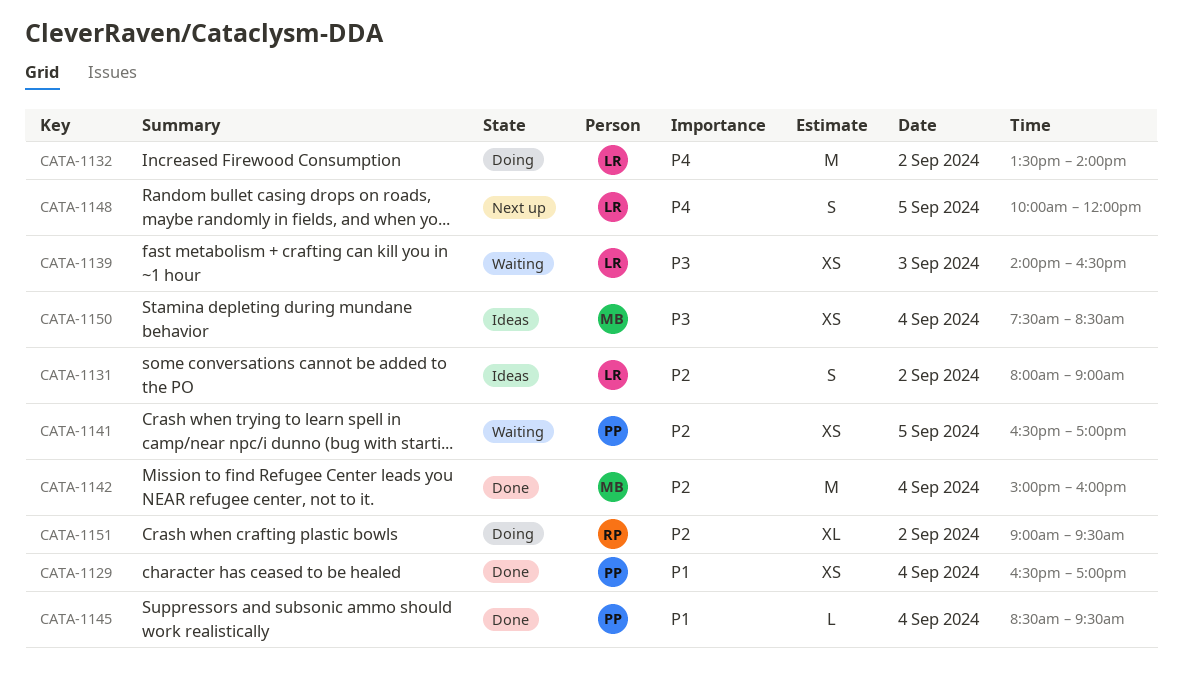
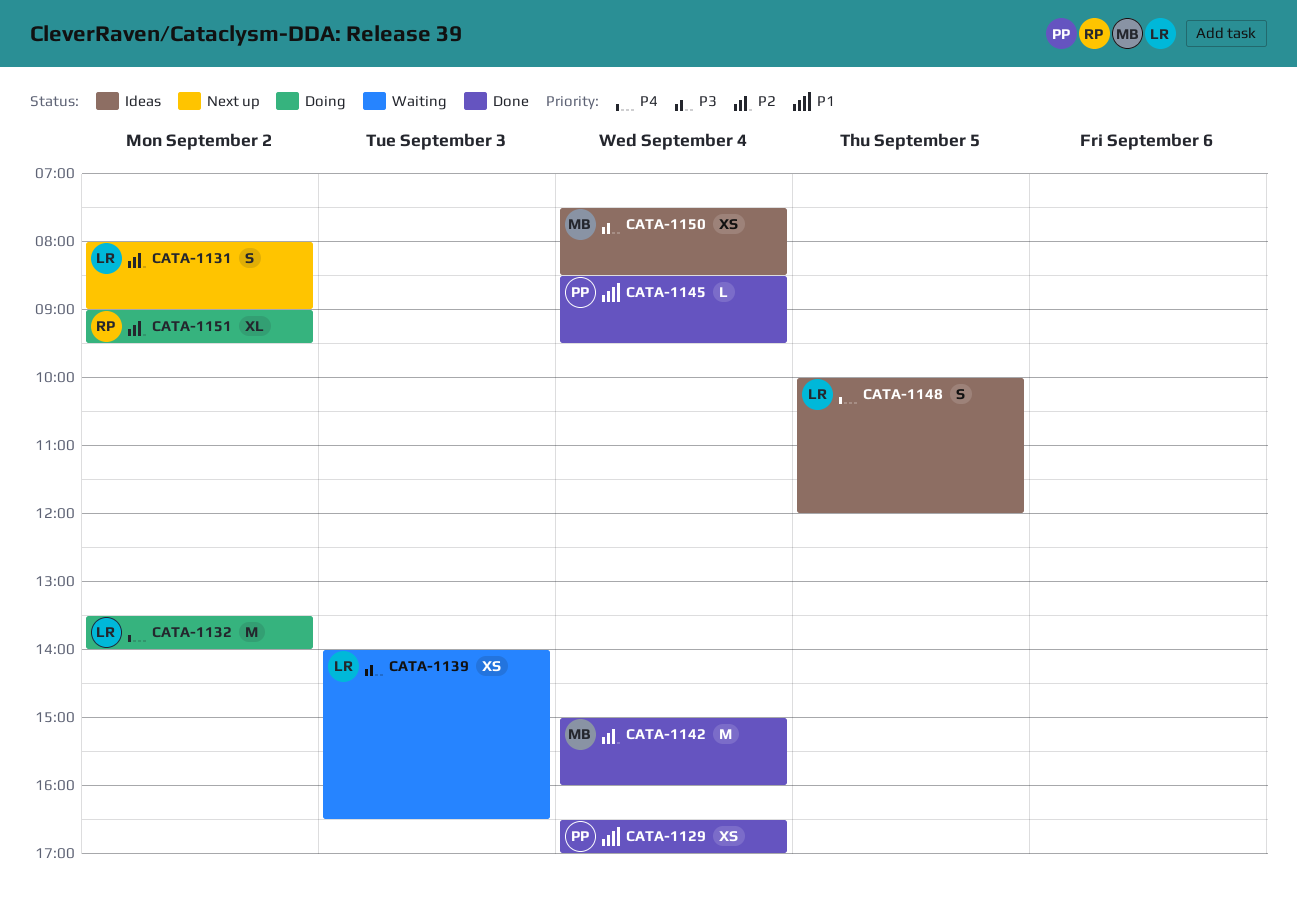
CATA-1131, status: Ideas -> Next up
CATA-1141: present -> none
CATA-1148, status: Next up -> Ideas

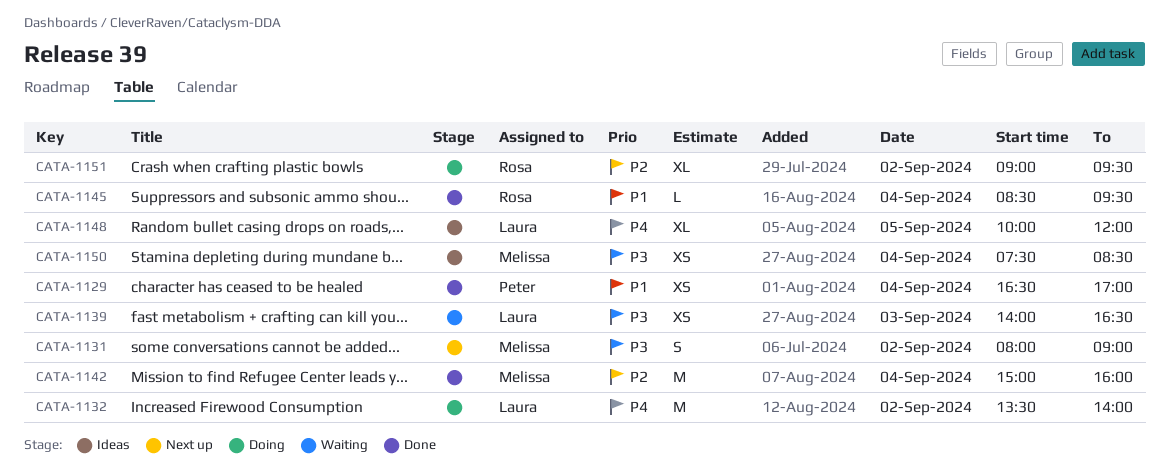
CATA-1131, owner: Laura -> Melissa
CATA-1131, priority: P2 -> P3
CATA-1145, owner: Peter -> Rosa
CATA-1148, estimate: S -> XL

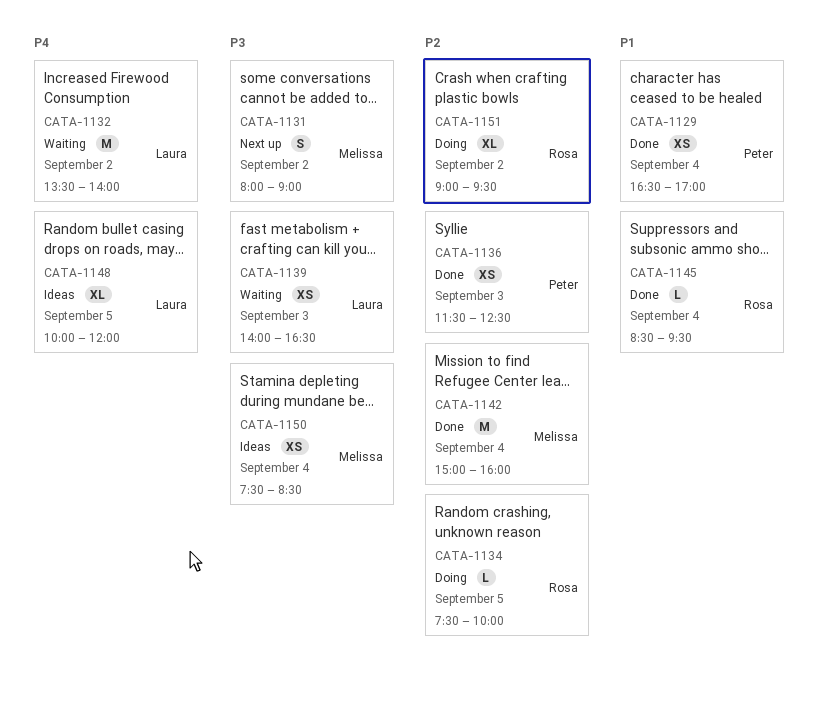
CATA-1132, status: Doing -> Waiting
CATA-1134: none -> present
CATA-1136: none -> present

